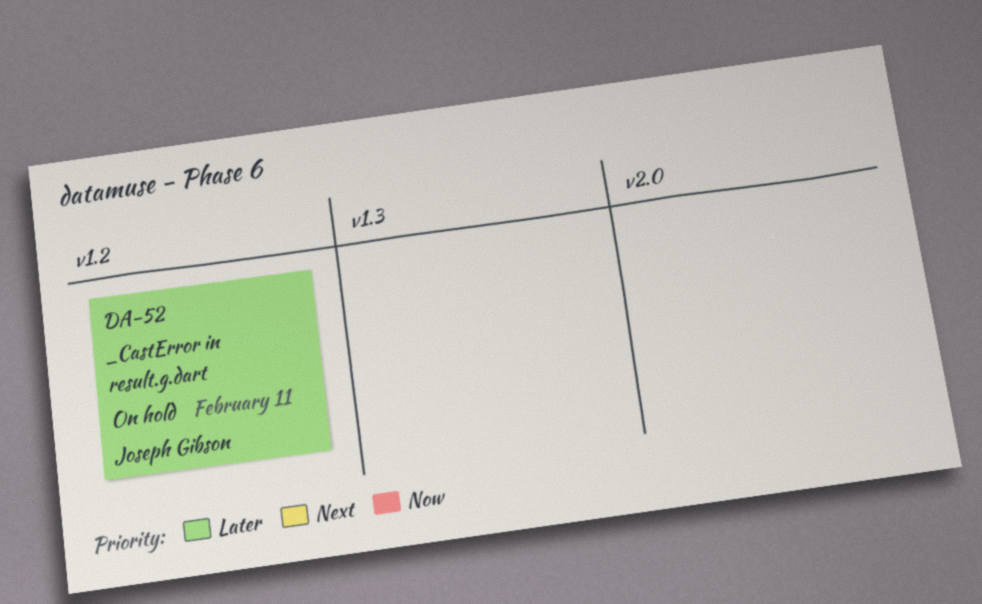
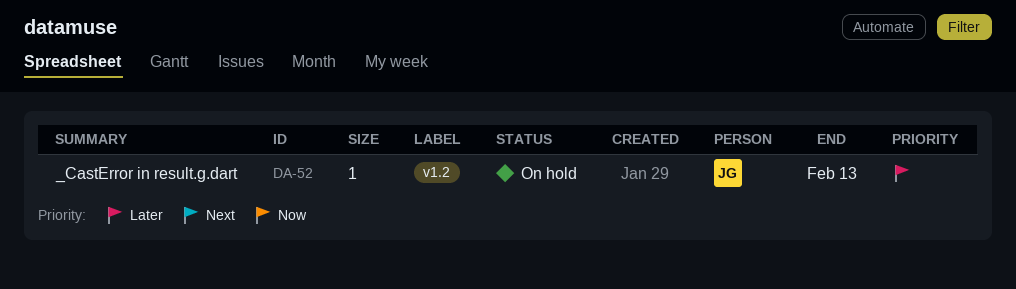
DA-52, due: Feb 11 -> Feb 13

